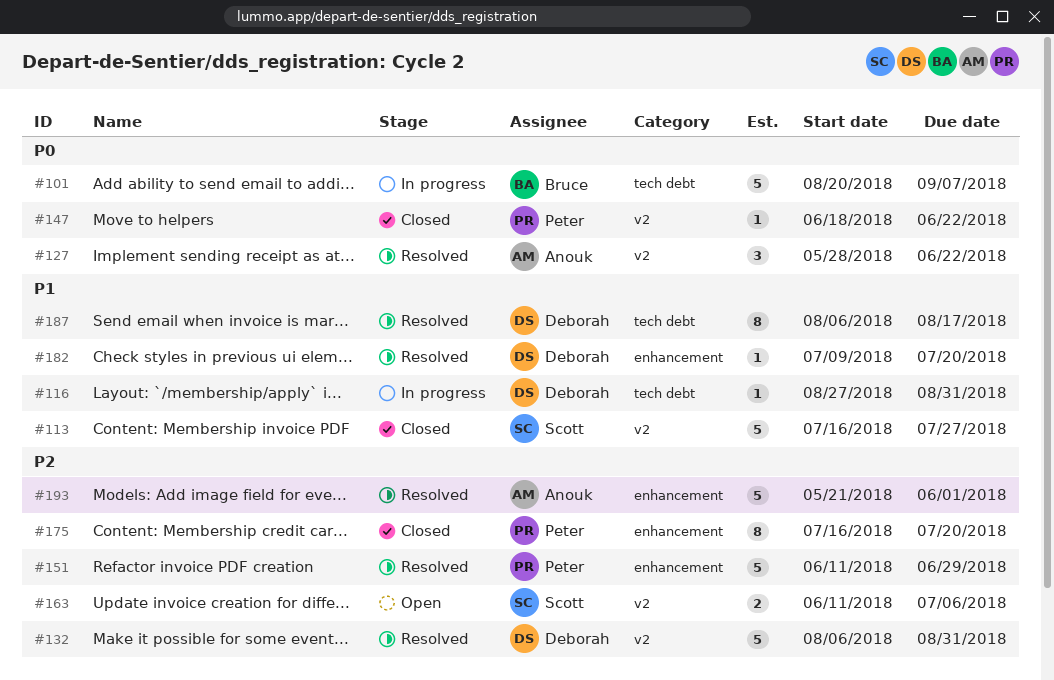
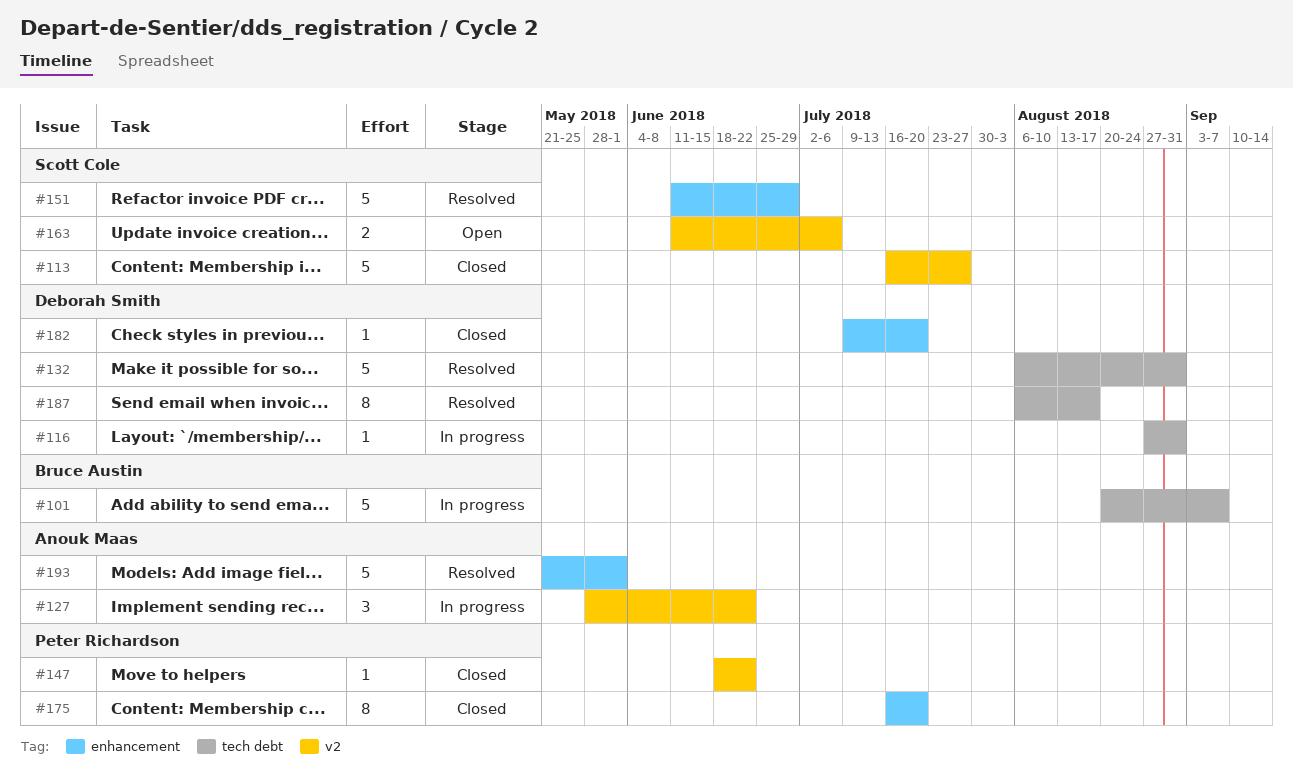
#127, status: Resolved -> In progress
#132, label: v2 -> tech debt
#151, owner: Peter Richardson -> Scott Cole
#182, status: Resolved -> Closed

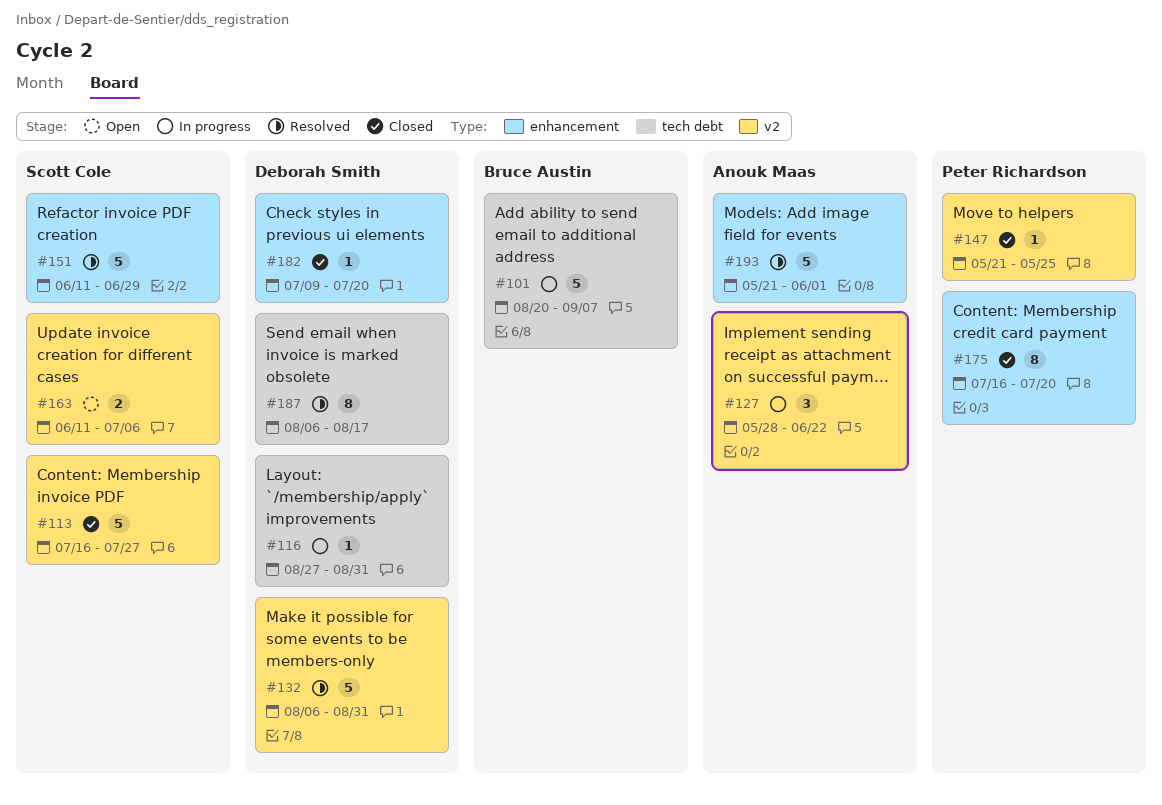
#132, label: tech debt -> v2
#147, start: Jun 18 -> May 21
#147, due: Jun 22 -> May 25

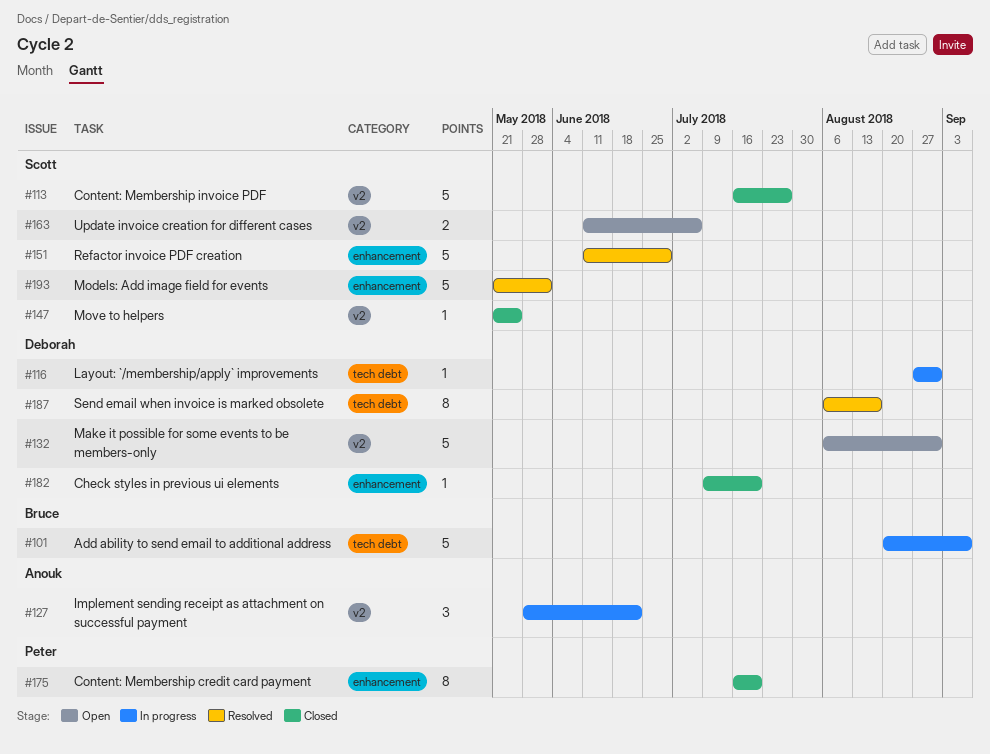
#132, status: Resolved -> Open
#147, owner: Peter Richardson -> Scott Cole
#193, owner: Anouk Maas -> Scott Cole

